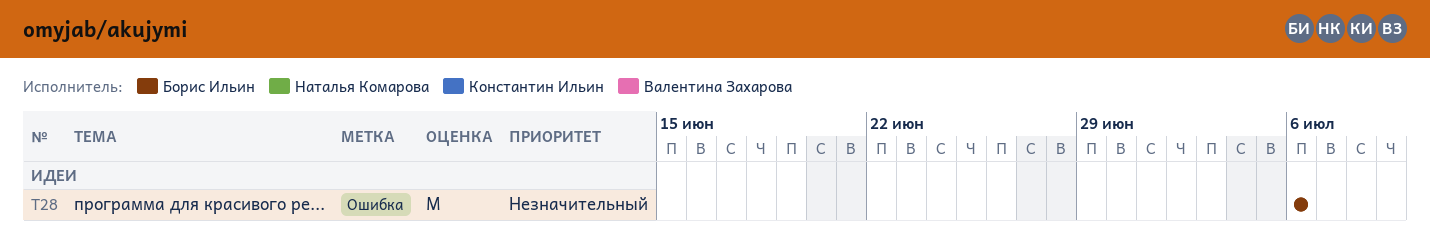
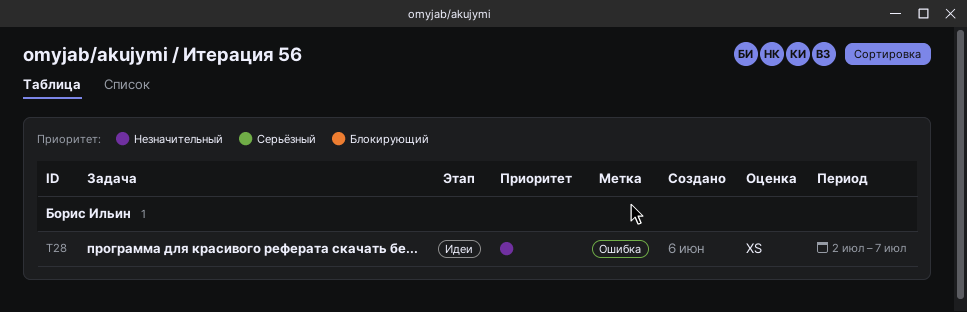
T28, estimate: M -> XS
T28, start: Jul 6 -> Jul 2
T28, due: Jul 6 -> Jul 7

